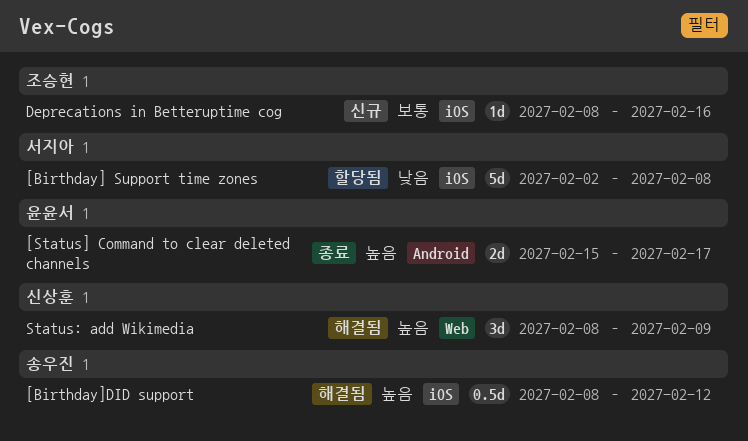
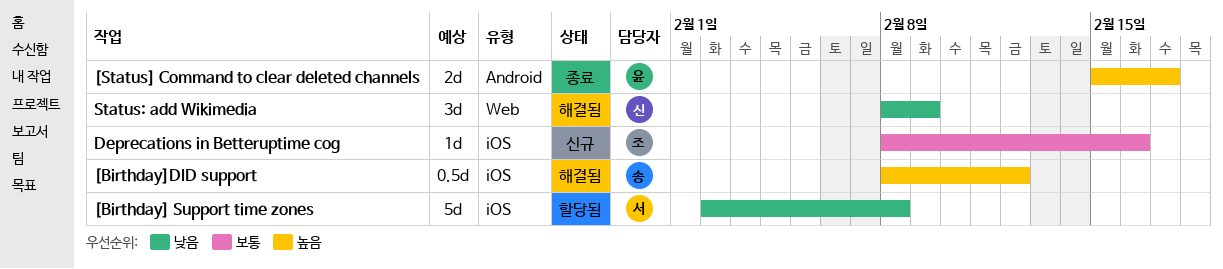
Status: add Wikimedia, priority: 높음 -> 낮음

